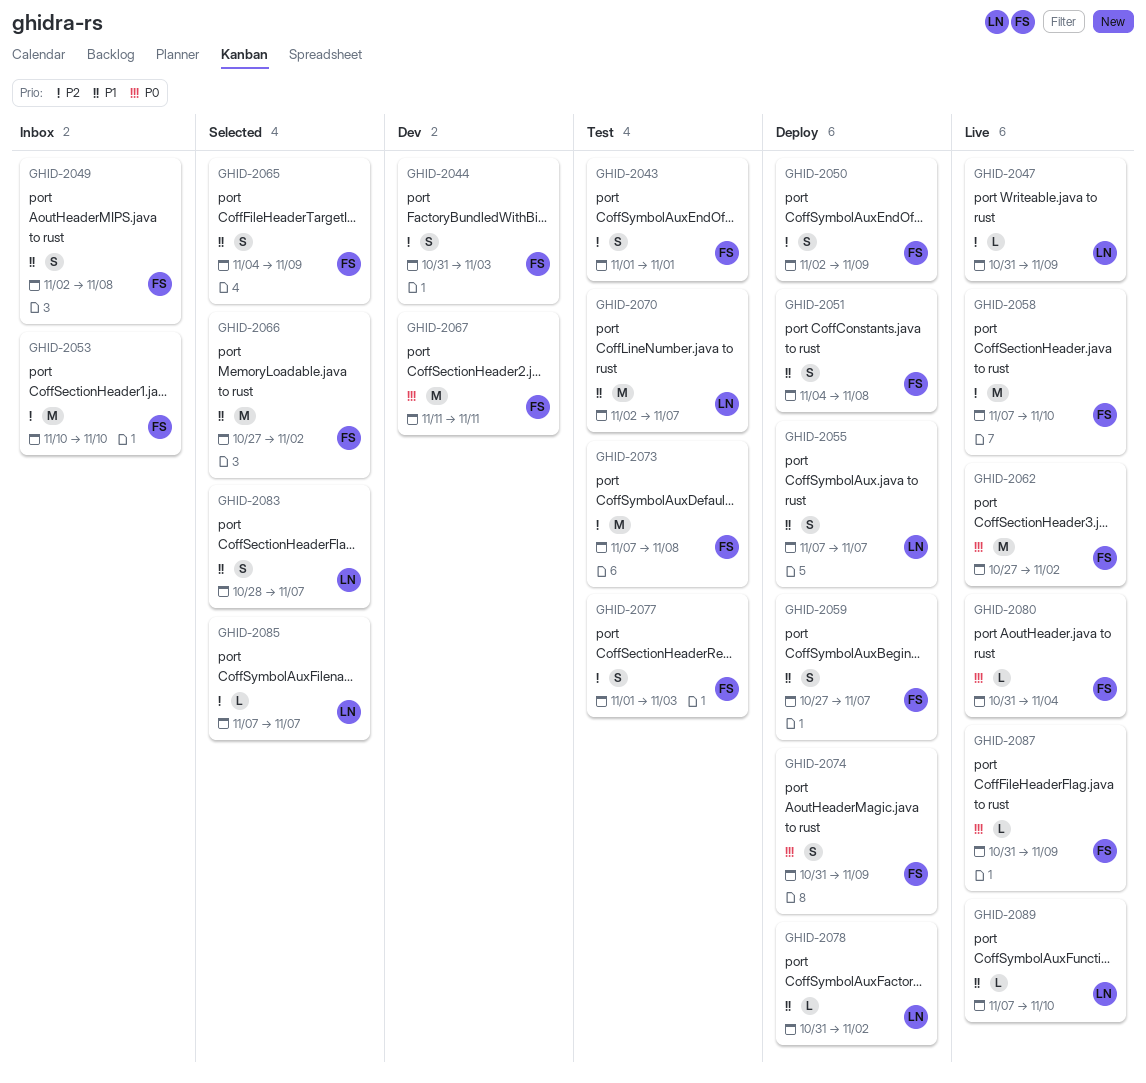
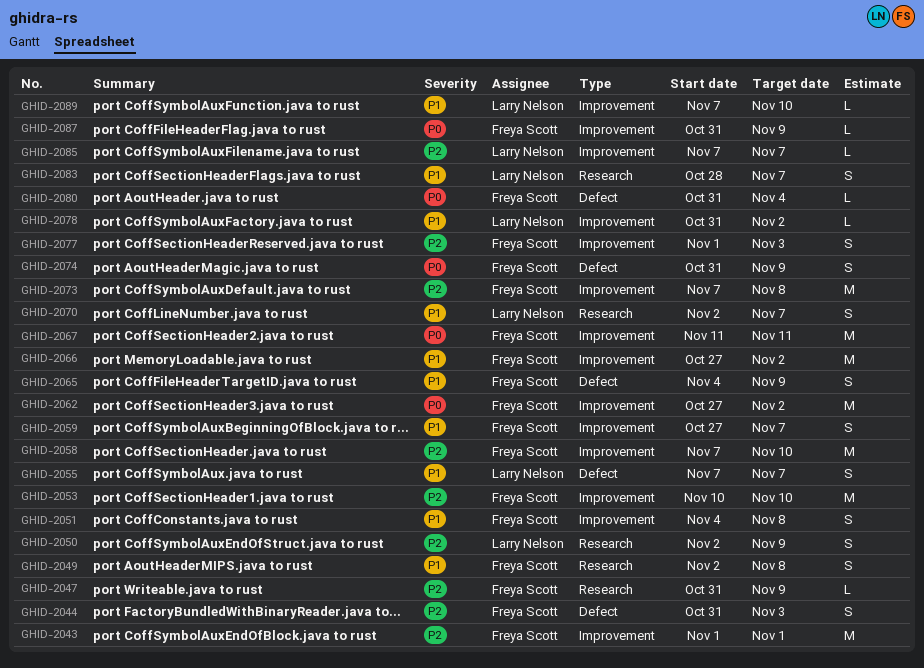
GHID-2043, estimate: S -> M
GHID-2047, owner: Larry Nelson -> Freya Scott
GHID-2050, owner: Freya Scott -> Larry Nelson
GHID-2070, estimate: M -> S

